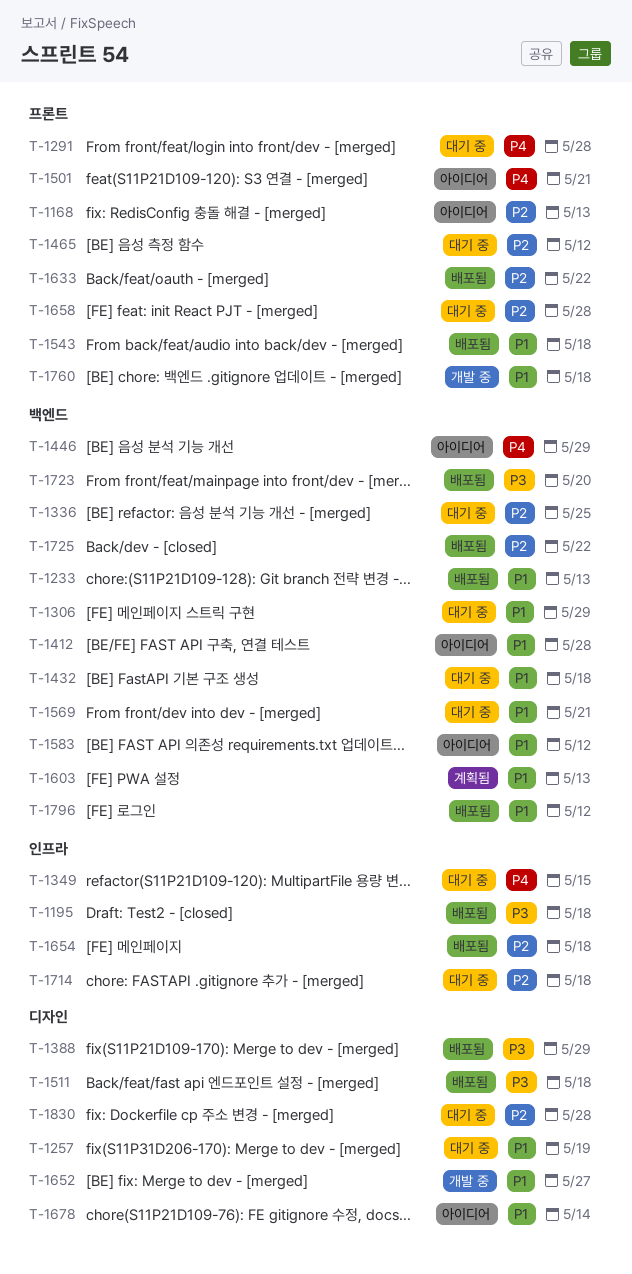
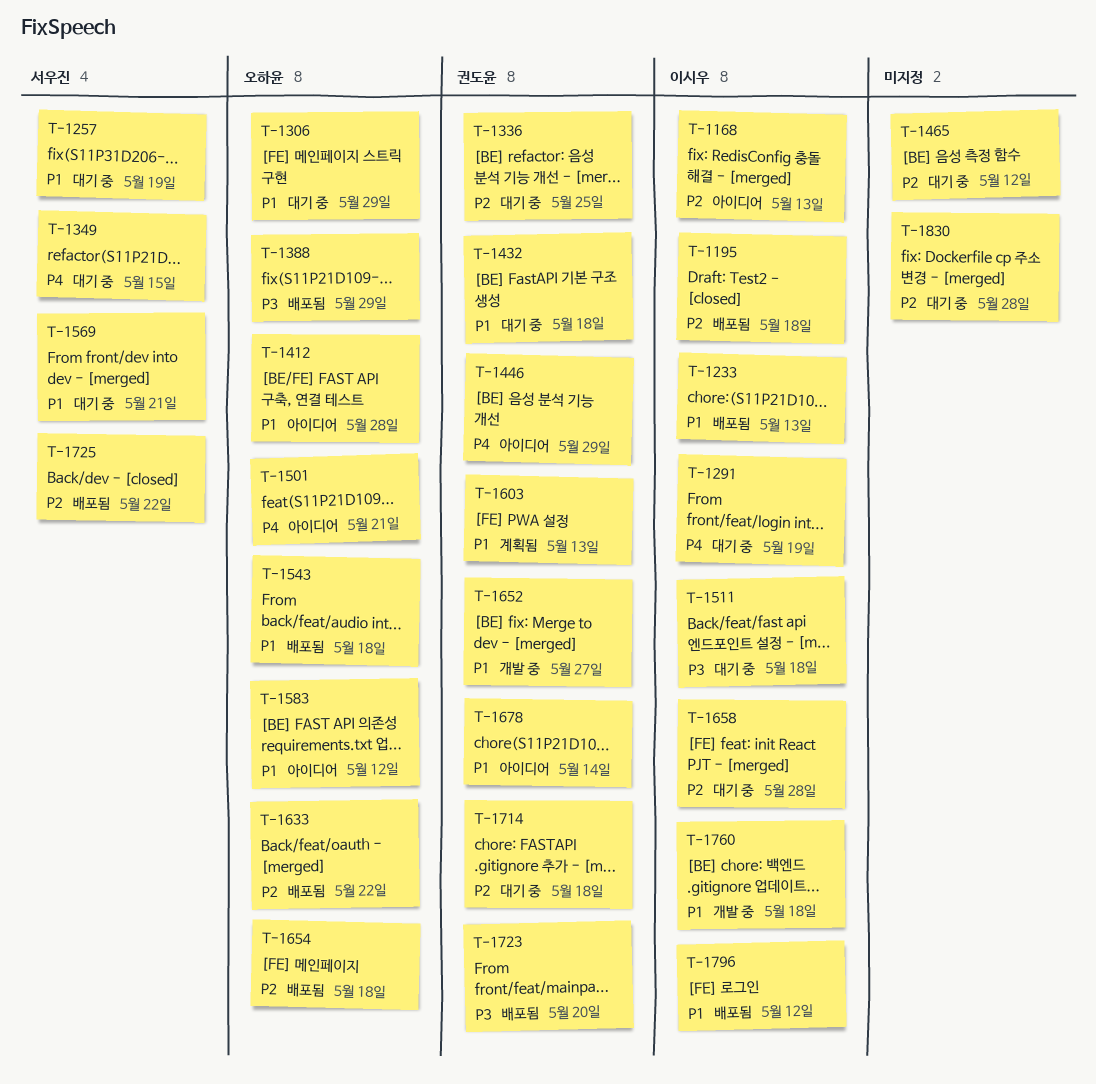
T-1195, priority: P3 -> P2
T-1291, due: May 28 -> May 19
T-1511, status: 배포됨 -> 대기 중

